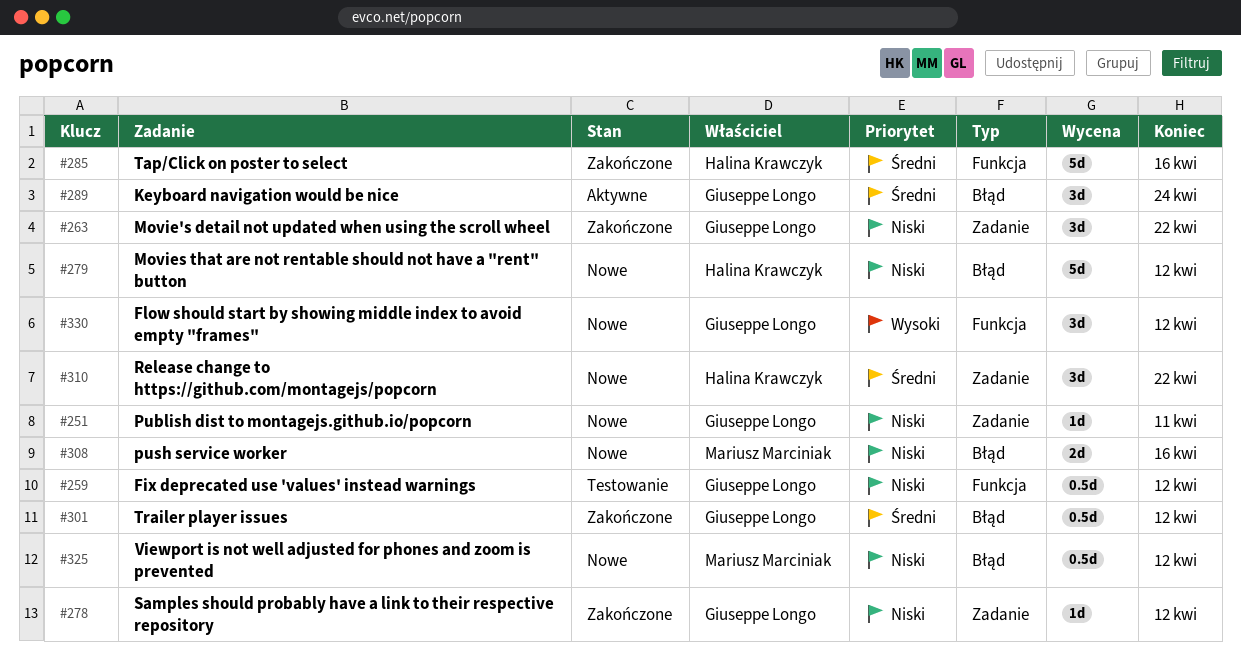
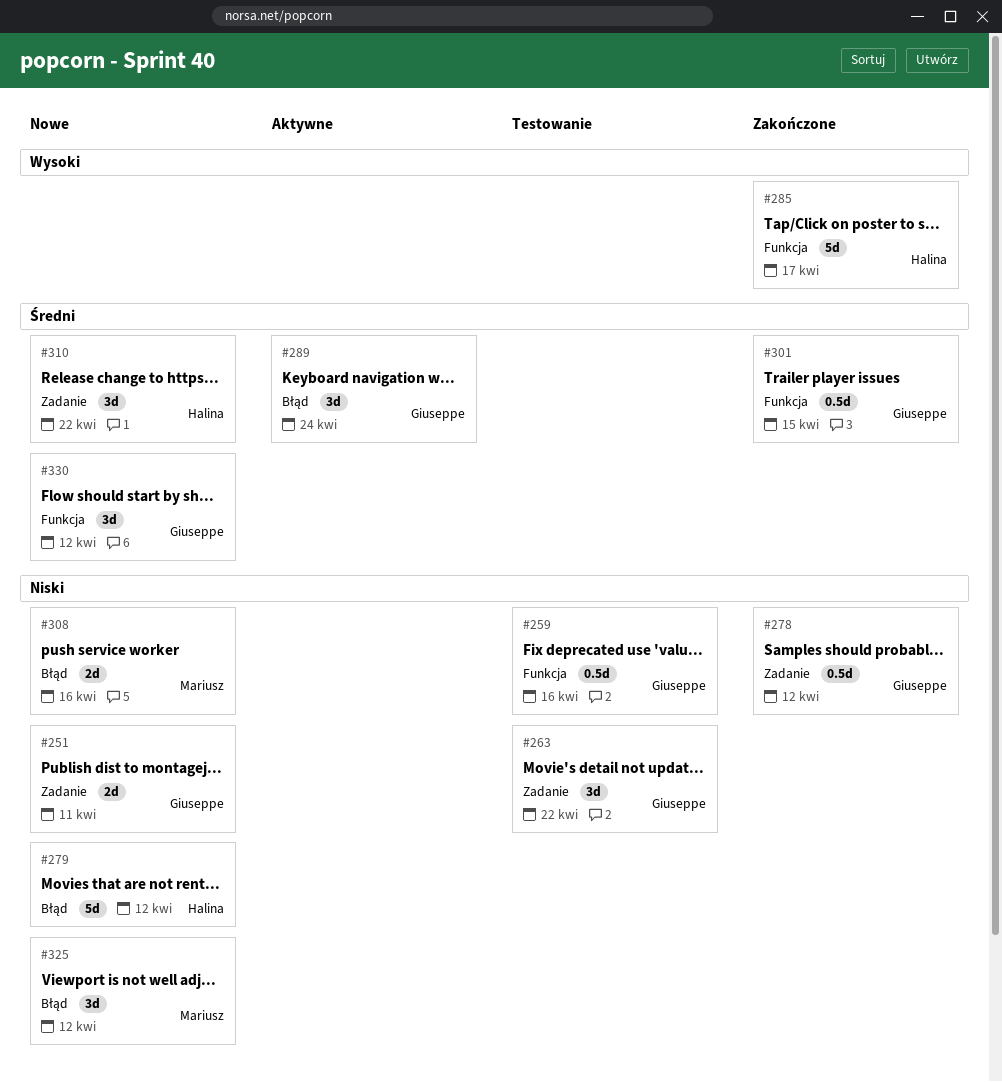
#251, estimate: 1d -> 2d
#259, due: Apr 12 -> Apr 16
#263, status: Zakończone -> Testowanie
#278, estimate: 1d -> 0.5d
#285, priority: Średni -> Wysoki
#285, due: Apr 16 -> Apr 17
#301, label: Błąd -> Funkcja
#301, due: Apr 12 -> Apr 15
#325, estimate: 0.5d -> 3d
#330, priority: Wysoki -> Średni

